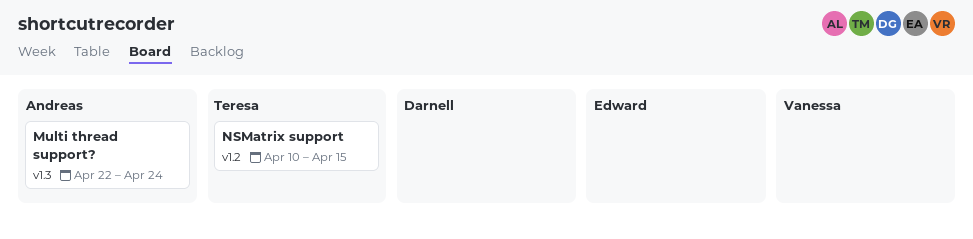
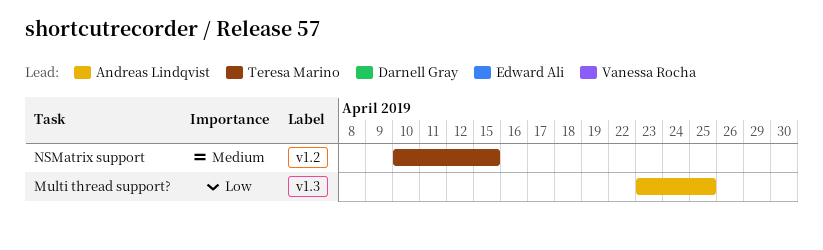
Multi thread support?, start: Apr 22 -> Apr 23
Multi thread support?, due: Apr 24 -> Apr 25

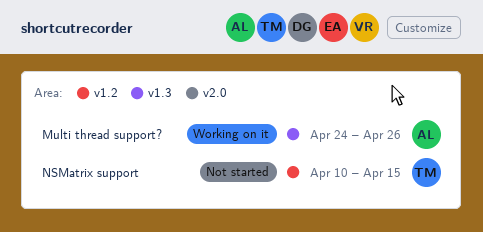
Multi thread support?, start: Apr 23 -> Apr 24
Multi thread support?, due: Apr 25 -> Apr 26

